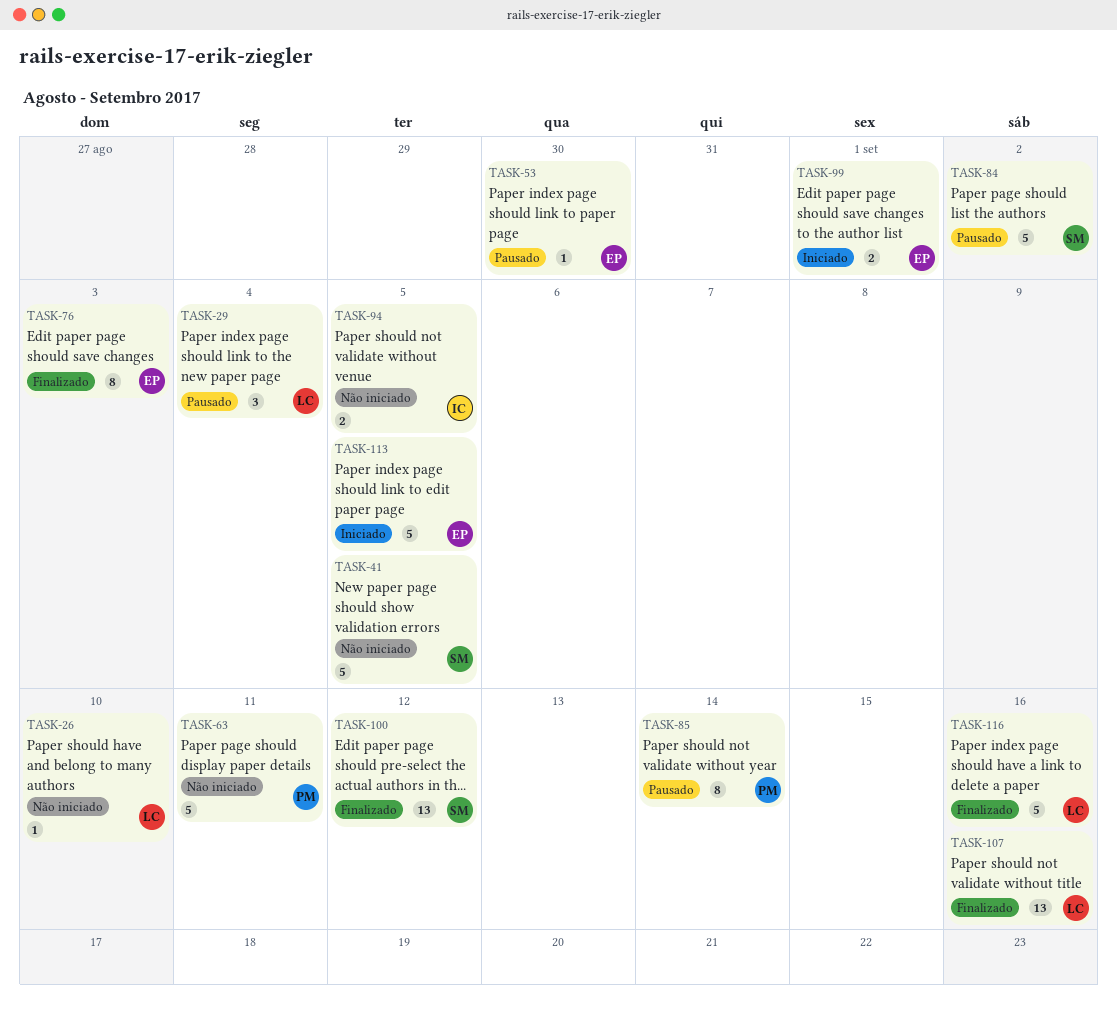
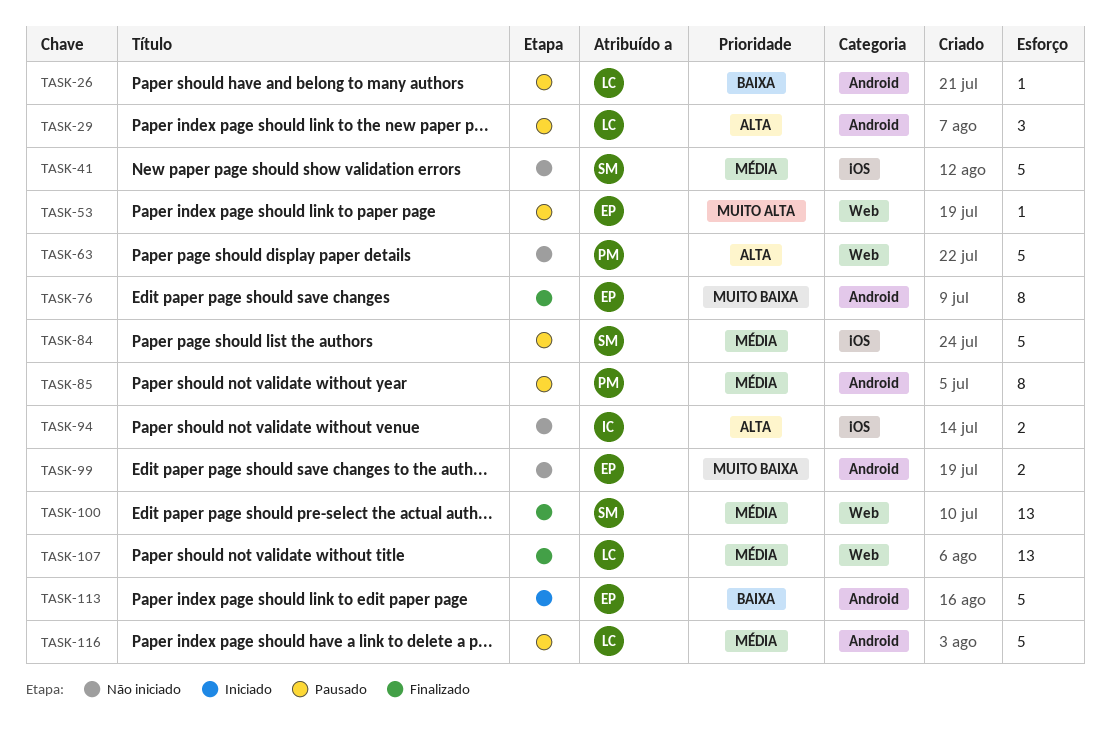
TASK-26, status: Não iniciado -> Pausado
TASK-99, status: Iniciado -> Não iniciado
TASK-116, status: Finalizado -> Pausado

